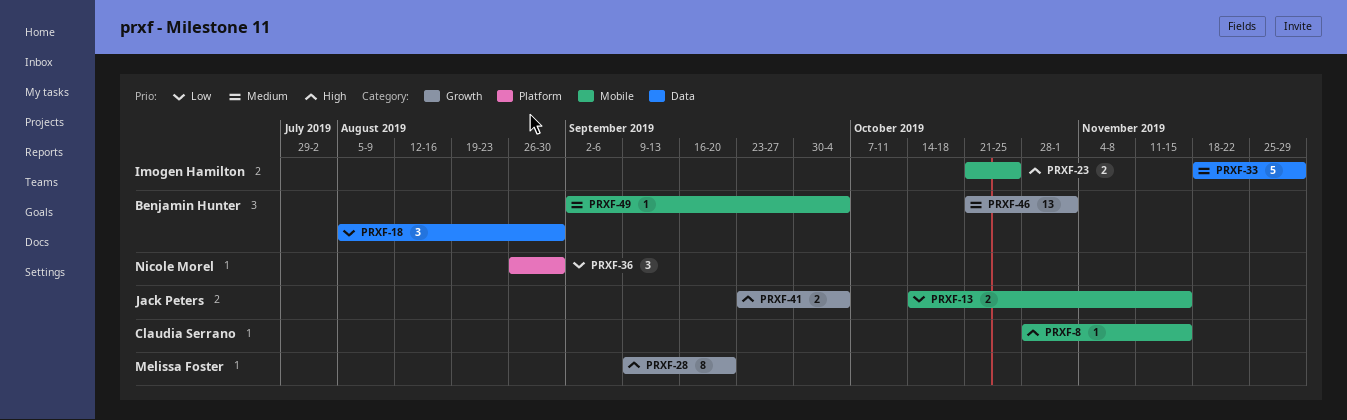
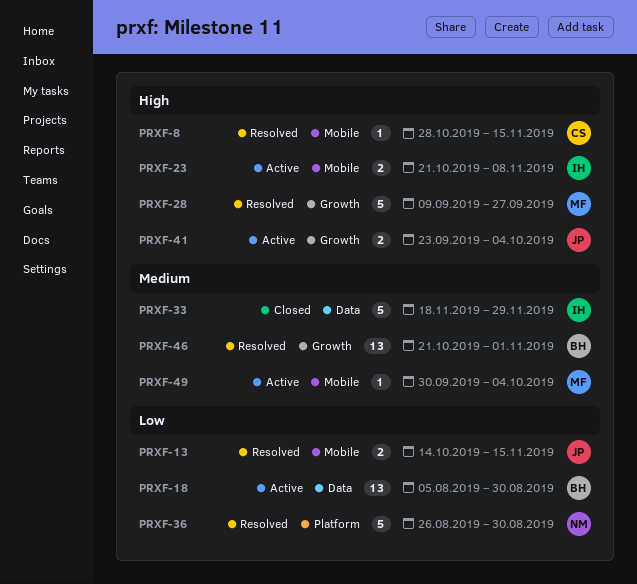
PRXF-18, estimate: 3 -> 13
PRXF-23, due: Oct 25 -> Nov 8
PRXF-28, estimate: 8 -> 5
PRXF-28, due: Sep 20 -> Sep 27
PRXF-36, estimate: 3 -> 5
PRXF-49, owner: Benjamin Hunter -> Melissa Foster
PRXF-49, start: Sep 2 -> Sep 30

